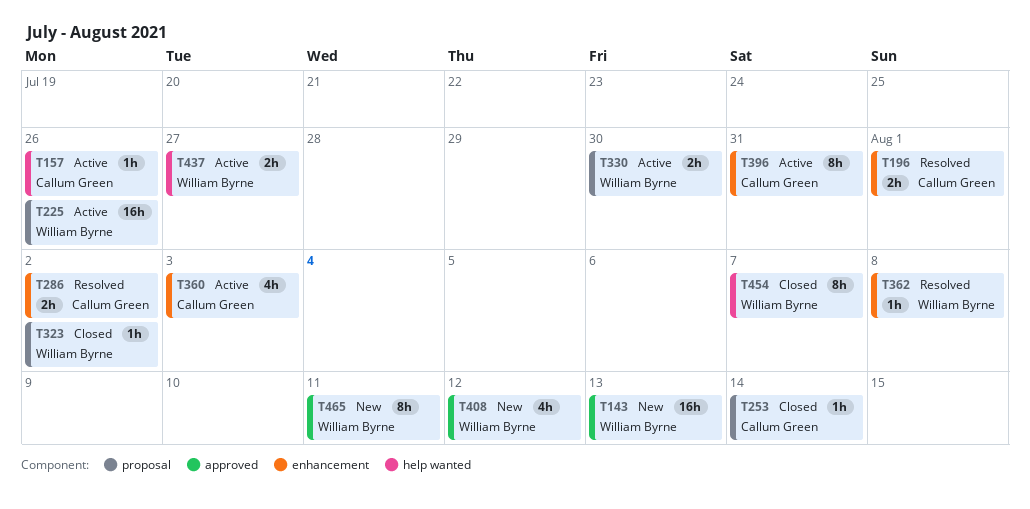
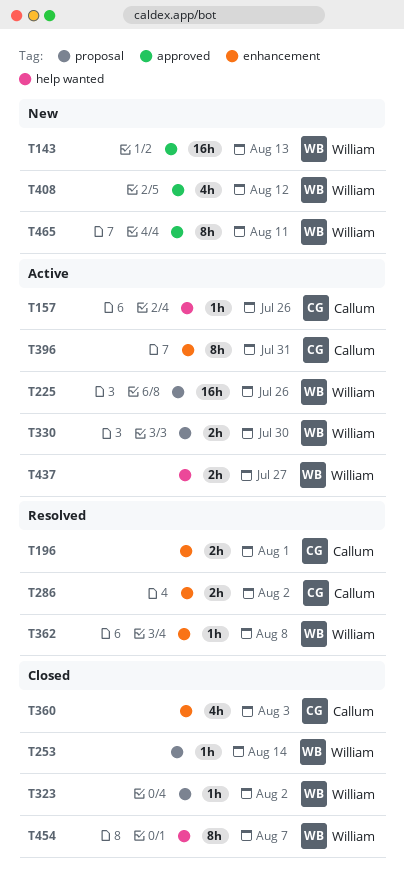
T253, owner: Callum Green -> William Byrne
T360, status: Active -> Closed

